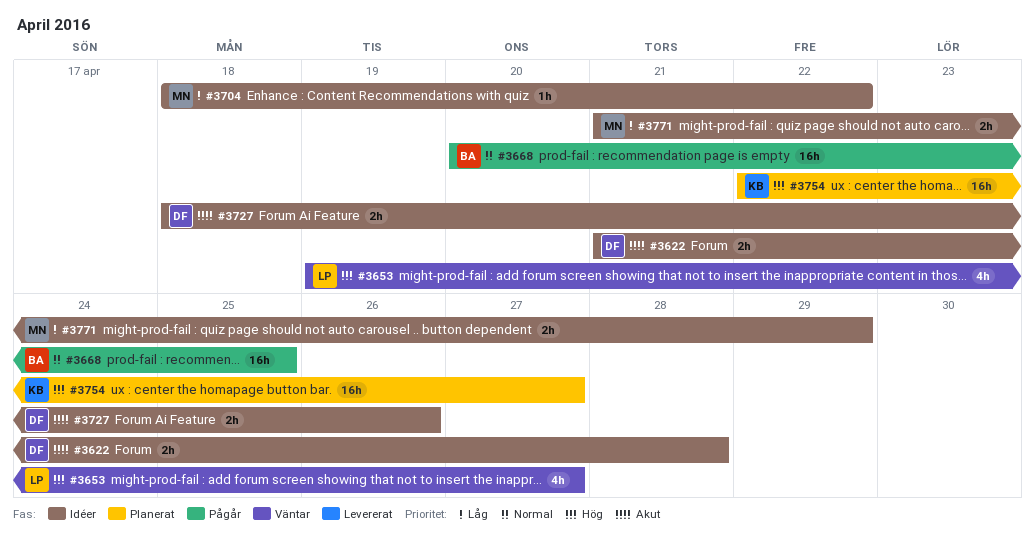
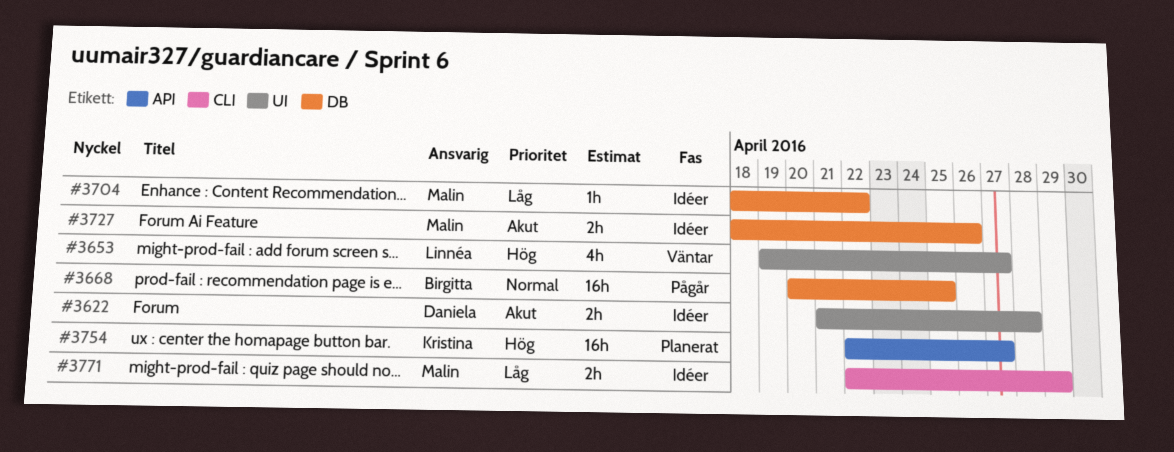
#3727, owner: Daniela -> Malin
#3771, start: Apr 21 -> Apr 22

